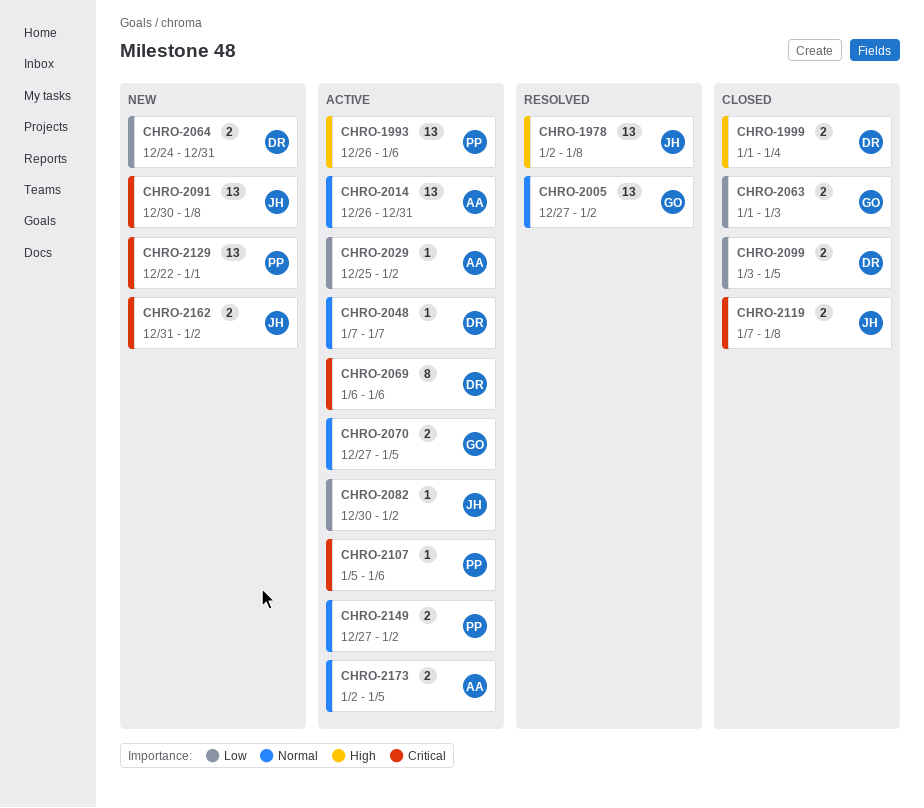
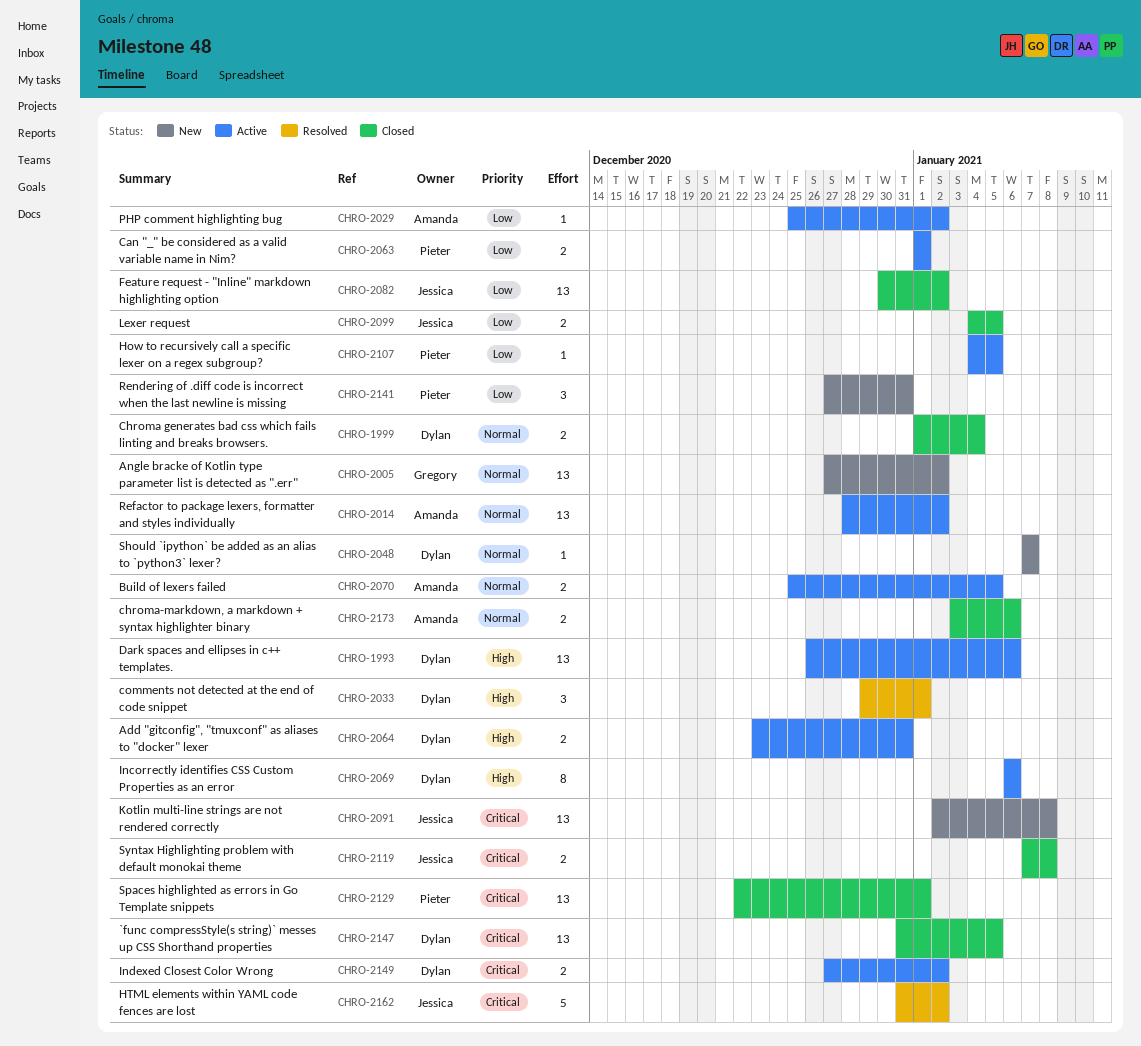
CHRO-1978: present -> none
CHRO-1993, owner: Pieter -> Dylan
CHRO-1999, priority: High -> Normal
CHRO-2005, status: Resolved -> New
CHRO-2014, start: Dec 26 -> Dec 28
CHRO-2014, due: Dec 31 -> Jan 2
CHRO-2033: none -> present
CHRO-2048, status: Active -> New
CHRO-2063, status: Closed -> Active
CHRO-2063, owner: Gregory -> Pieter
CHRO-2063, due: Jan 3 -> Jan 1
CHRO-2064, status: New -> Active
CHRO-2064, priority: Low -> High
CHRO-2064, start: Dec 24 -> Dec 23
CHRO-2069, priority: Critical -> High
CHRO-2070, owner: Gregory -> Amanda
CHRO-2070, start: Dec 27 -> Dec 25
CHRO-2082, status: Active -> Closed
CHRO-2082, estimate: 1 -> 13
CHRO-2091, start: Dec 30 -> Jan 2
CHRO-2099, owner: Dylan -> Jessica
CHRO-2099, start: Jan 3 -> Jan 4
CHRO-2107, priority: Critical -> Low
CHRO-2107, start: Jan 5 -> Jan 4
CHRO-2107, due: Jan 6 -> Jan 5
CHRO-2129, status: New -> Closed
CHRO-2141: none -> present
CHRO-2147: none -> present
CHRO-2149, owner: Pieter -> Dylan
CHRO-2149, priority: Normal -> Critical
CHRO-2162, status: New -> Resolved
CHRO-2162, estimate: 2 -> 5
CHRO-2173, status: Active -> Closed
CHRO-2173, start: Jan 2 -> Jan 3
CHRO-2173, due: Jan 5 -> Jan 6

